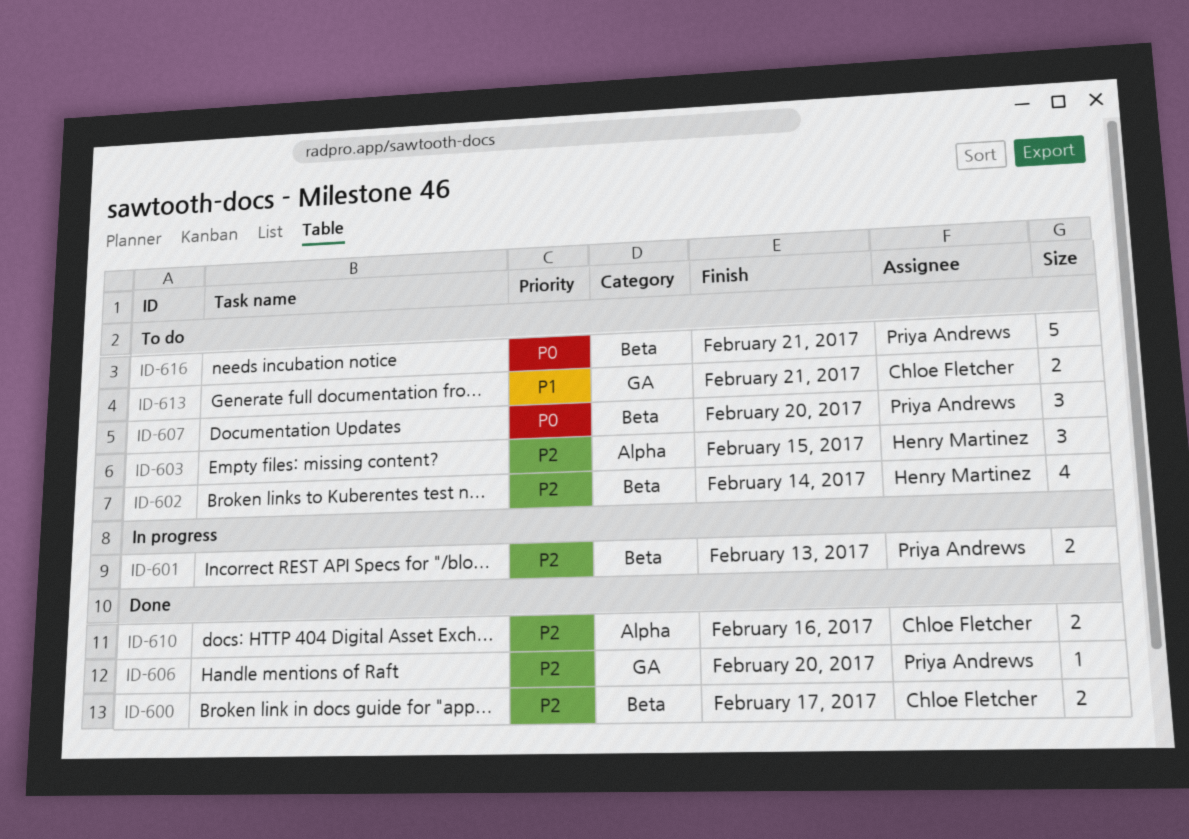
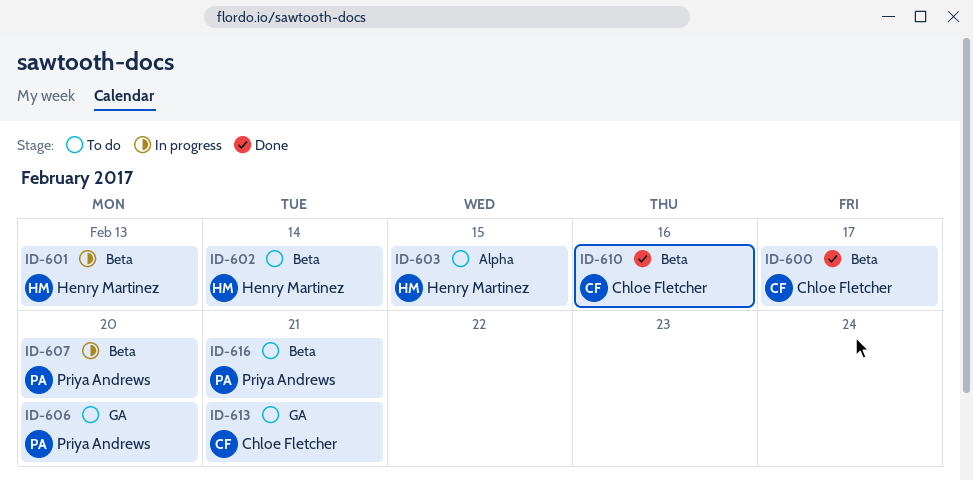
ID-601, owner: Priya Andrews -> Henry Martinez
ID-606, status: Done -> To do
ID-607, status: To do -> In progress
ID-610, label: Alpha -> Beta

